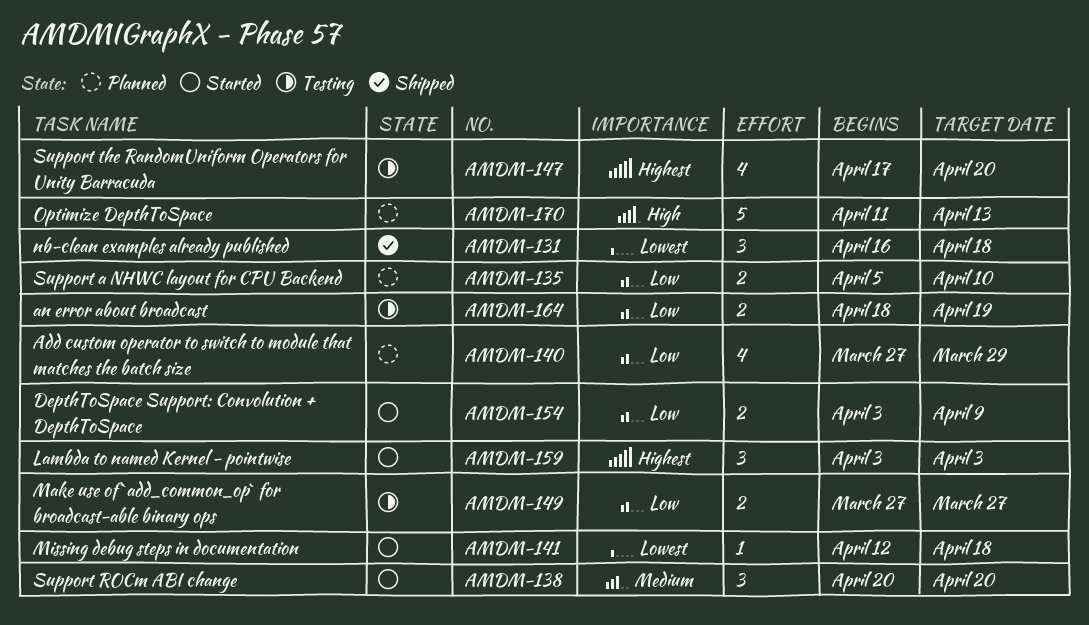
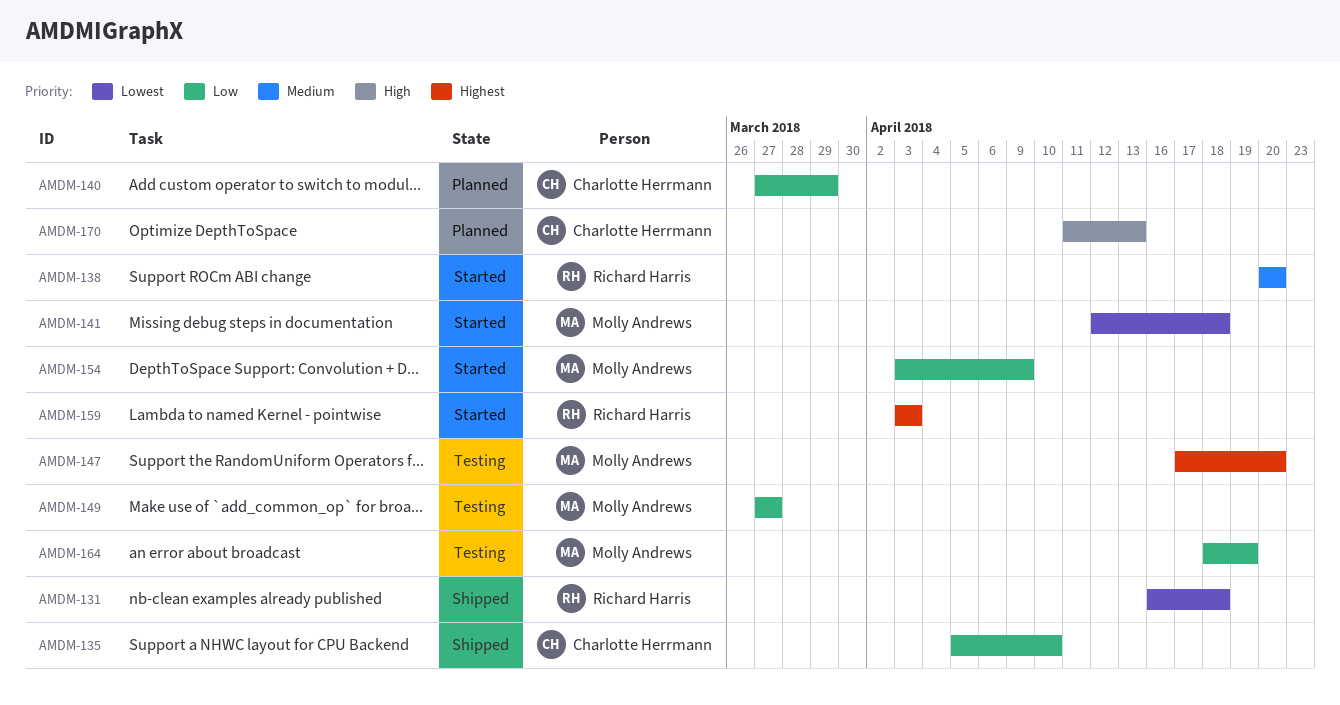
AMDM-135, status: Planned -> Shipped

